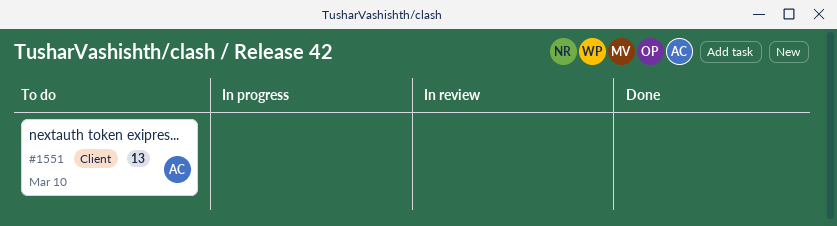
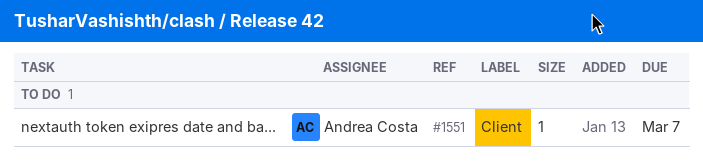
#1551, estimate: 13 -> 1
#1551, due: Mar 10 -> Mar 7

